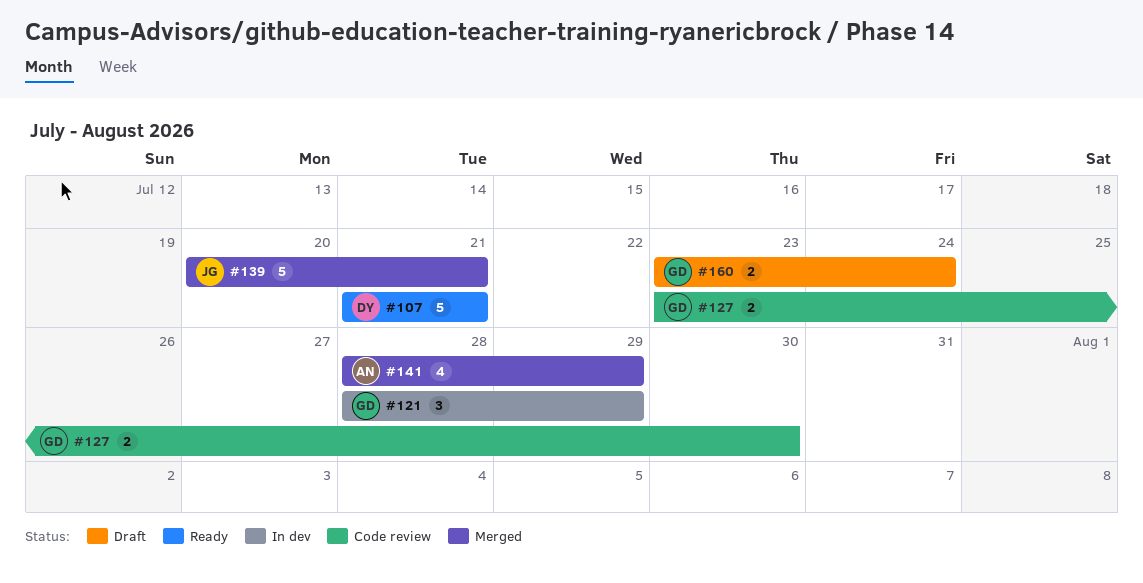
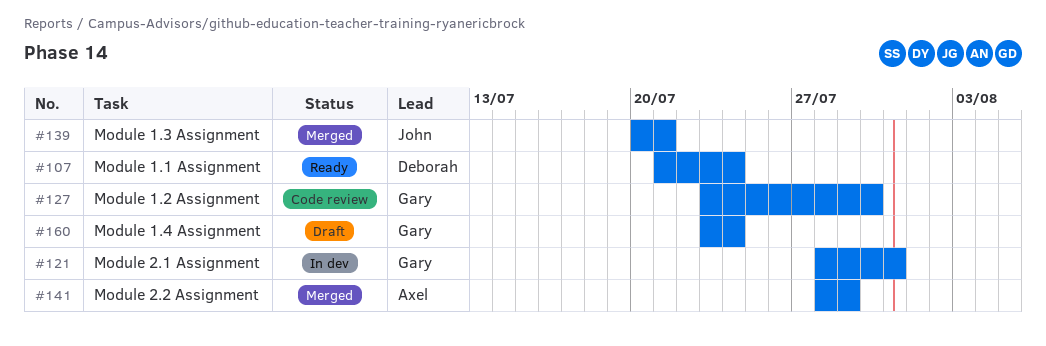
#107, due: Jul 21 -> Jul 24
#121, due: Jul 29 -> Jul 31

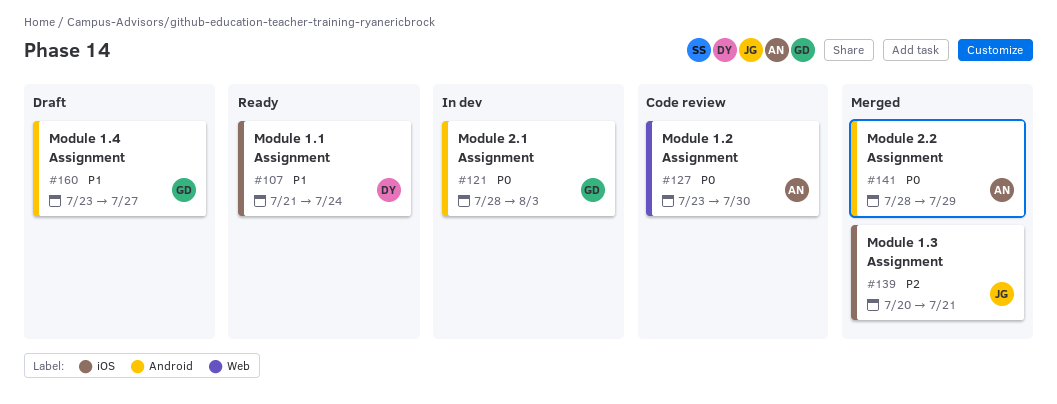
#121, due: Jul 31 -> Aug 3
#127, owner: Gary -> Axel
#160, due: Jul 24 -> Jul 27

